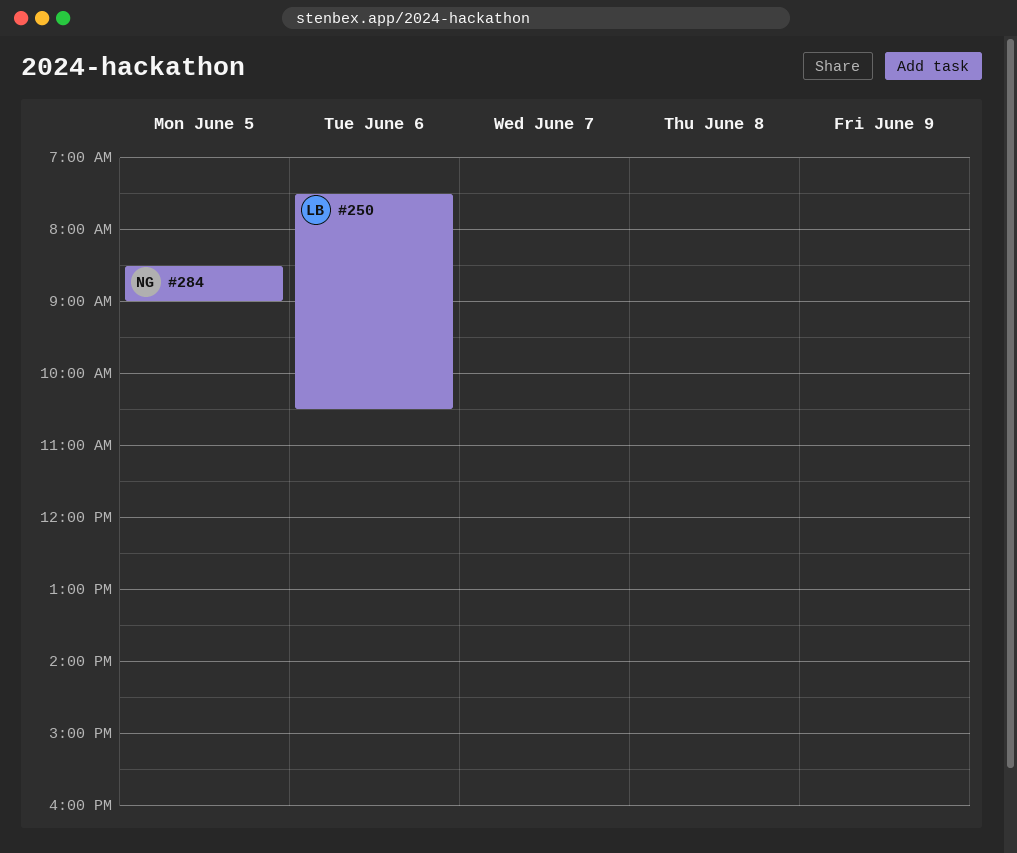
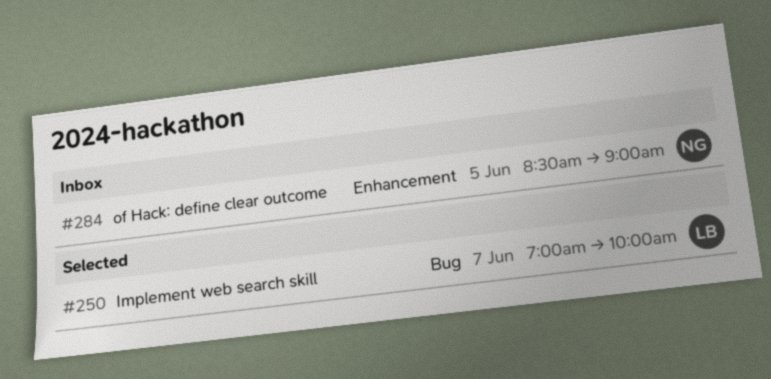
#250, day: Jun 6 -> Jun 7
#250, begins: 07:30 -> 07:00
#250, ends: 10:30 -> 10:00

